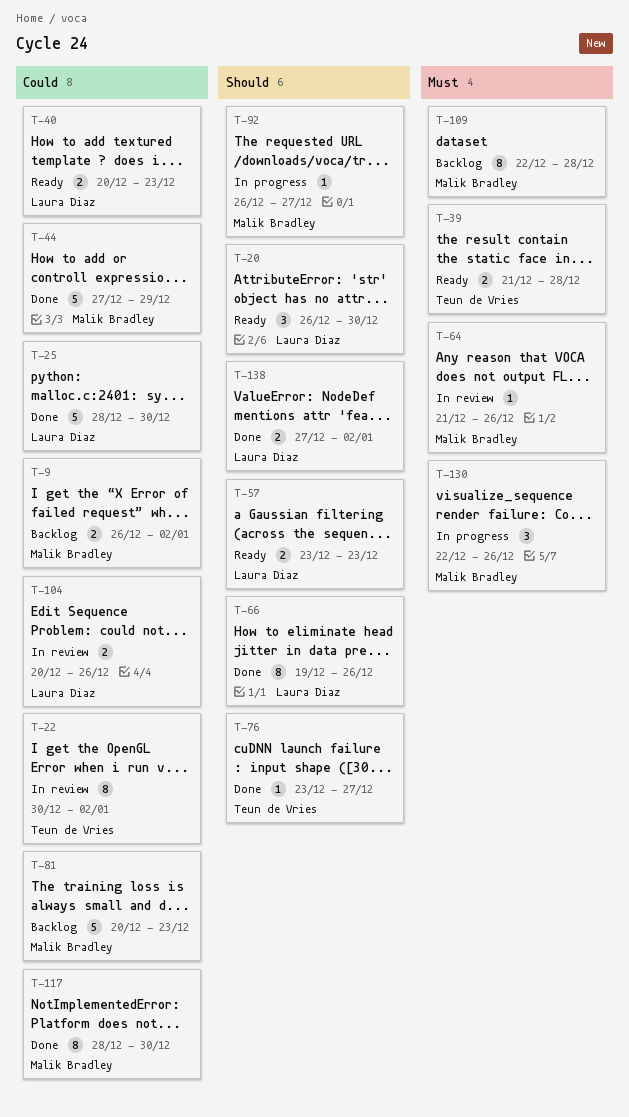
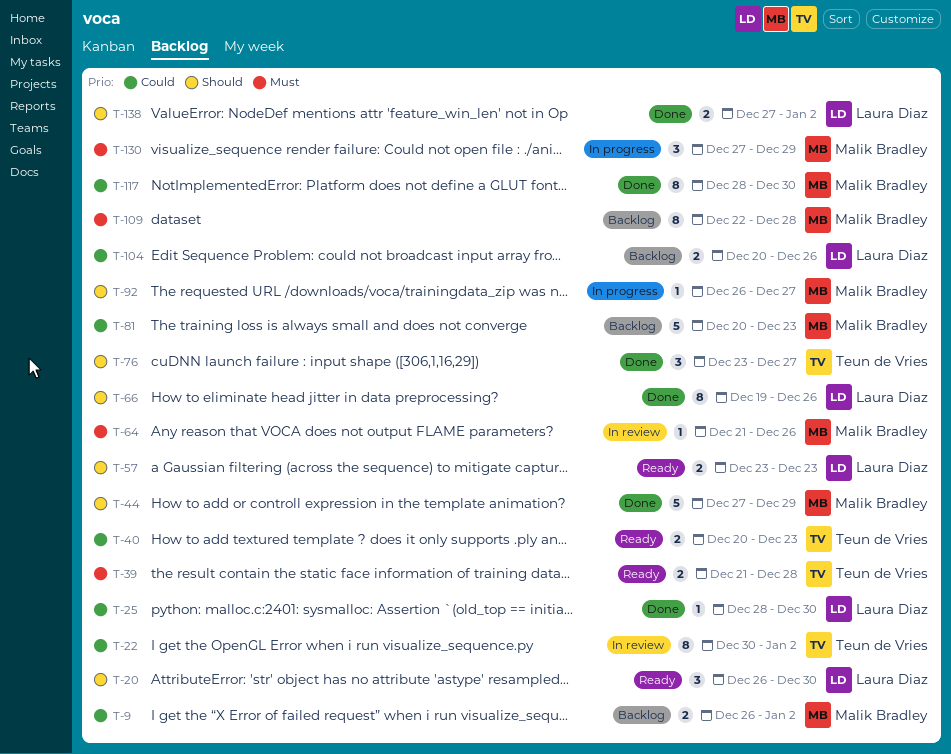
T-25, estimate: 5 -> 1
T-40, owner: Laura Diaz -> Teun de Vries
T-44, priority: Could -> Should
T-76, estimate: 1 -> 3
T-104, status: In review -> Backlog
T-130, start: Dec 22 -> Dec 27
T-130, due: Dec 26 -> Dec 29

